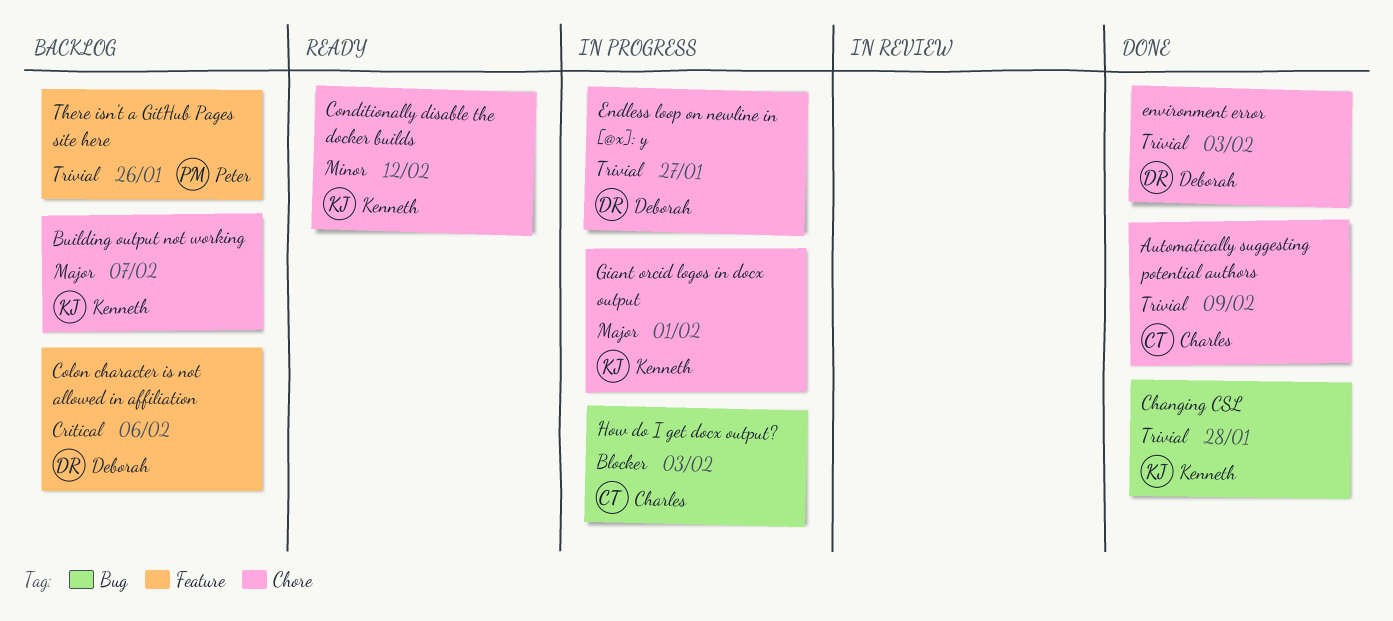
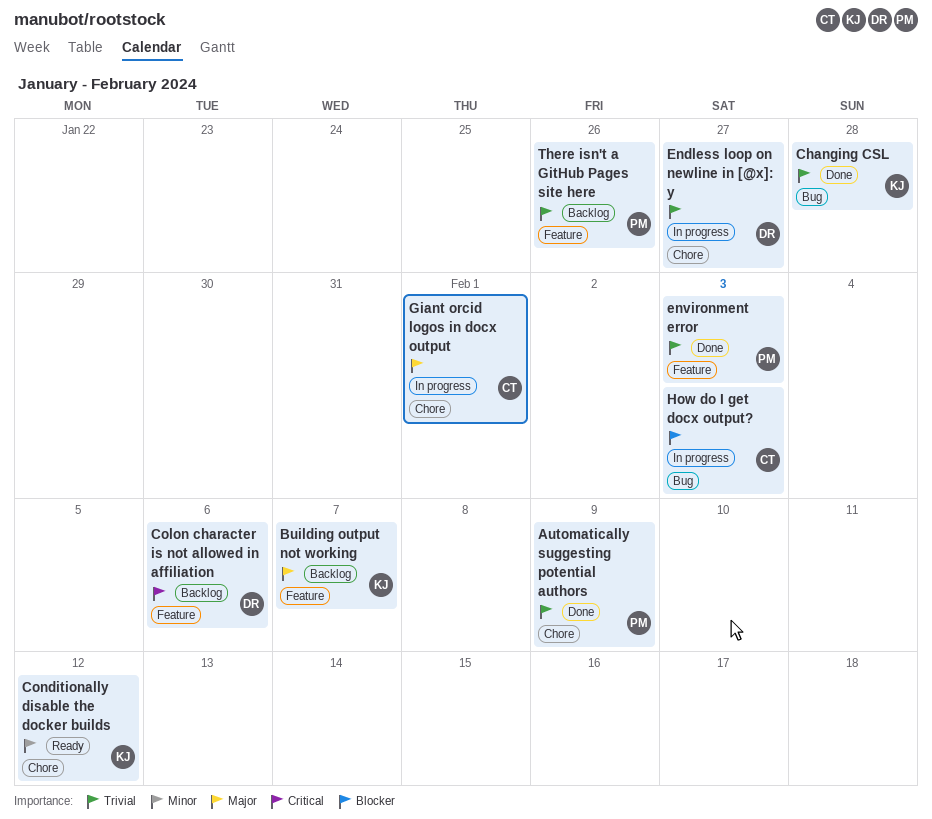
Automatically suggesting potential authors, owner: Charles -> Peter
Building output not working, label: Chore -> Feature
environment error, owner: Deborah -> Peter
environment error, label: Chore -> Feature
Giant orcid logos in docx output, owner: Kenneth -> Charles

